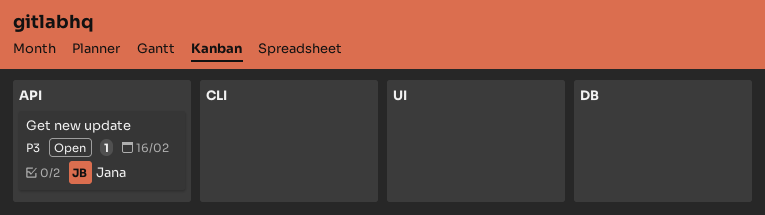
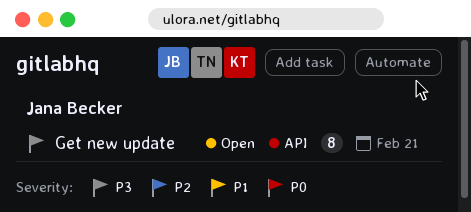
Get new update, estimate: 1 -> 8
Get new update, due: Feb 16 -> Feb 21

